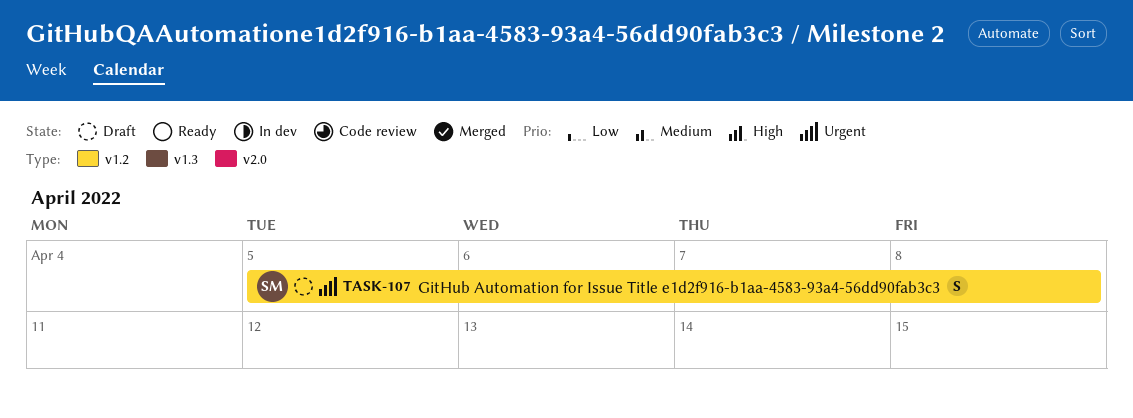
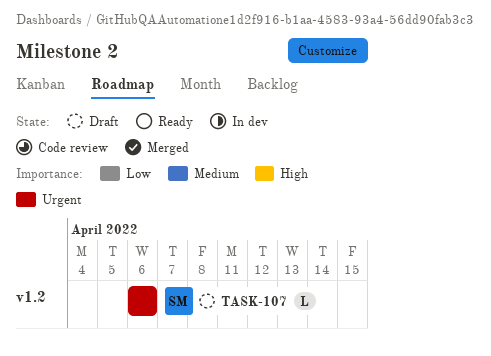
TASK-107, estimate: S -> L
TASK-107, start: Apr 5 -> Apr 6
TASK-107, due: Apr 8 -> Apr 6

